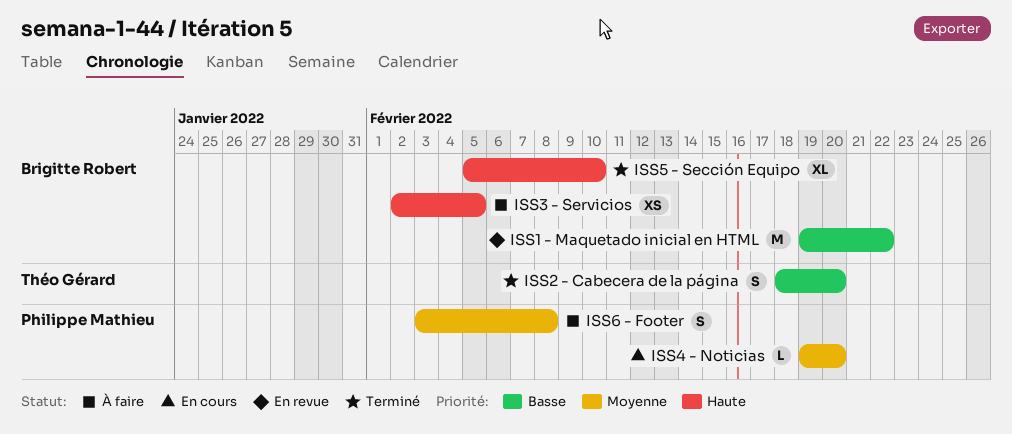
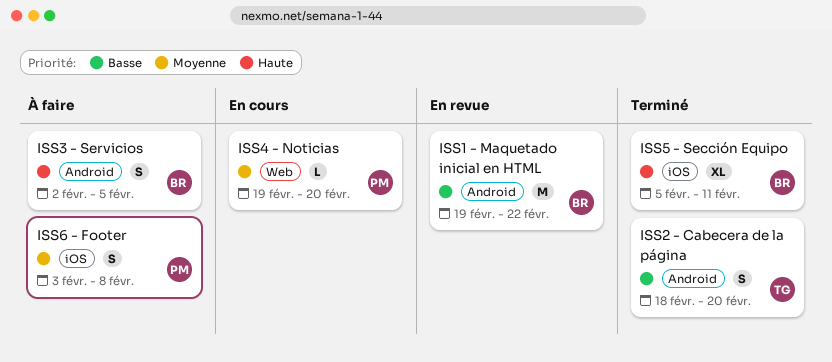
ISS3 - Servicios, estimate: XS -> S
ISS5 - Sección Equipo, due: Feb 10 -> Feb 11

